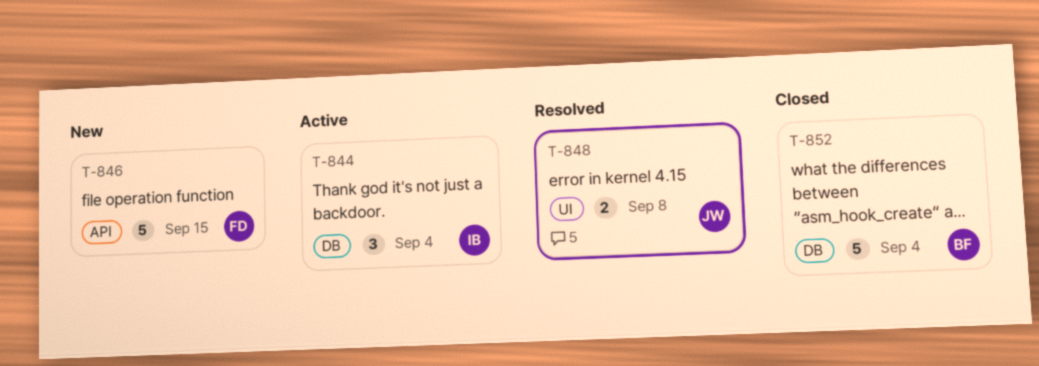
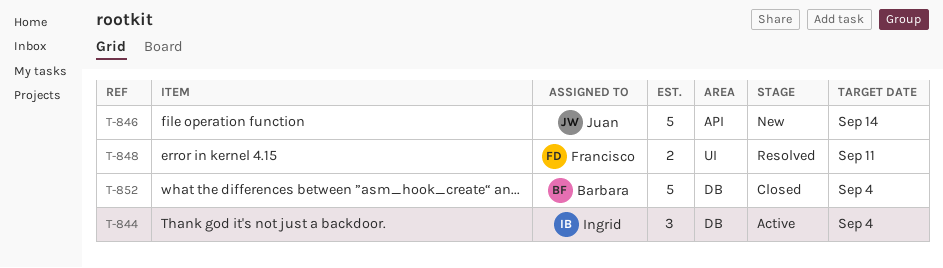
T-846, owner: Francisco -> Juan
T-846, due: Sep 15 -> Sep 14
T-848, owner: Juan -> Francisco
T-848, due: Sep 8 -> Sep 11

